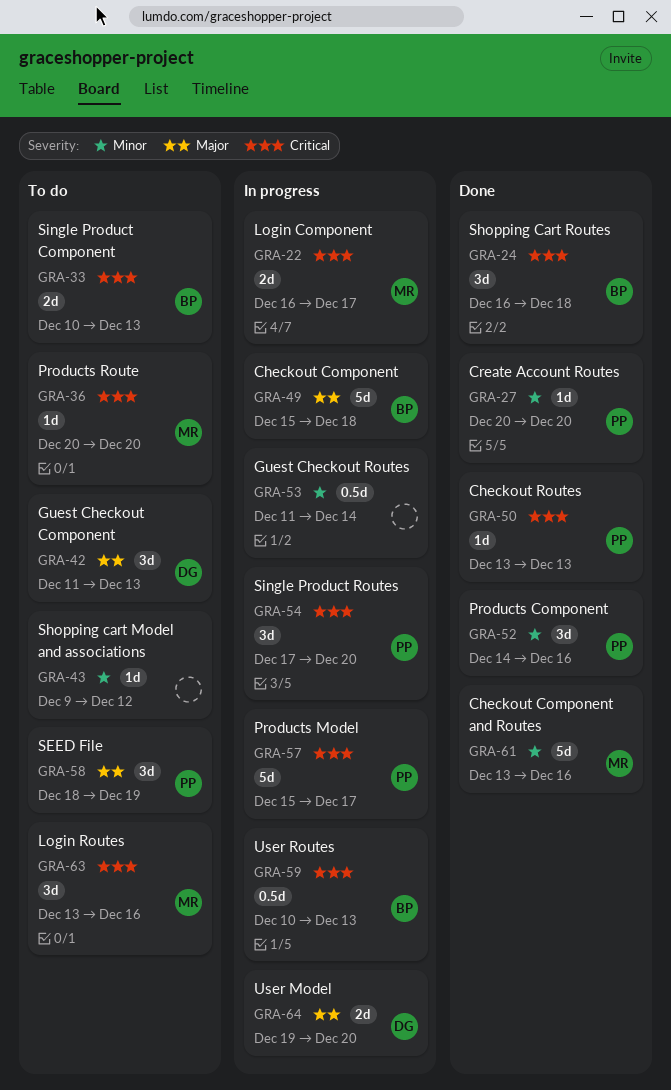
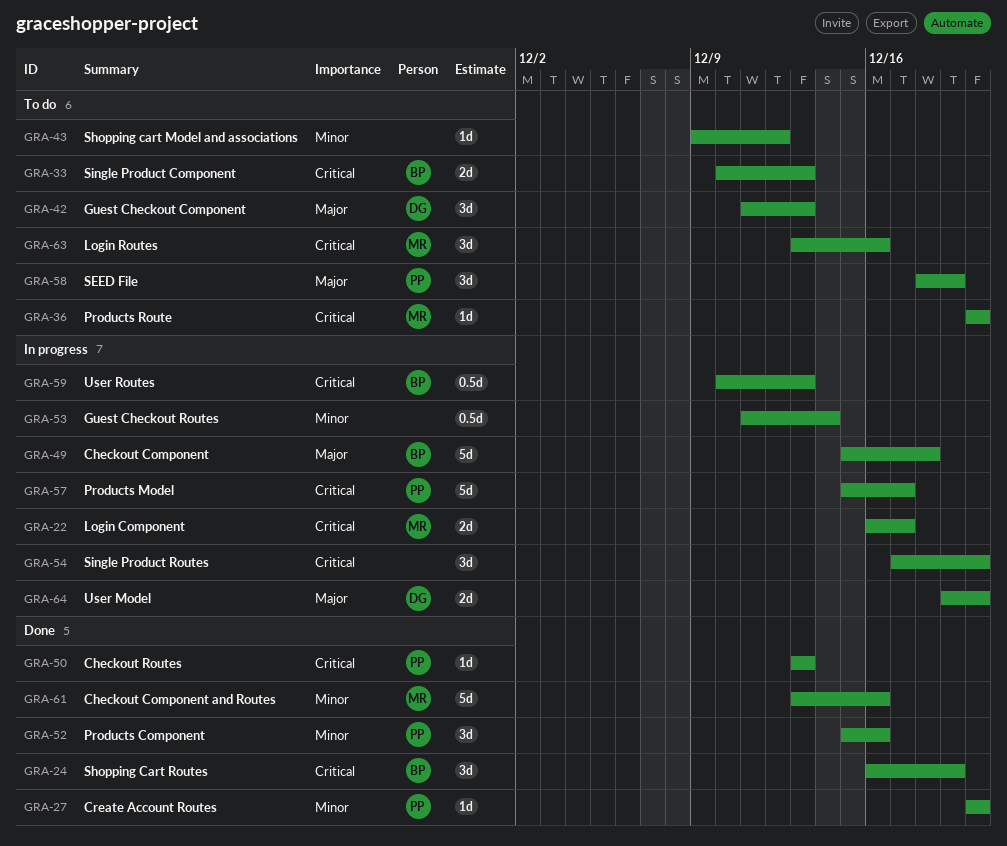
GRA-24, due: Dec 18 -> Dec 19
GRA-52, start: Dec 14 -> Dec 15
GRA-54, owner: PP -> none

